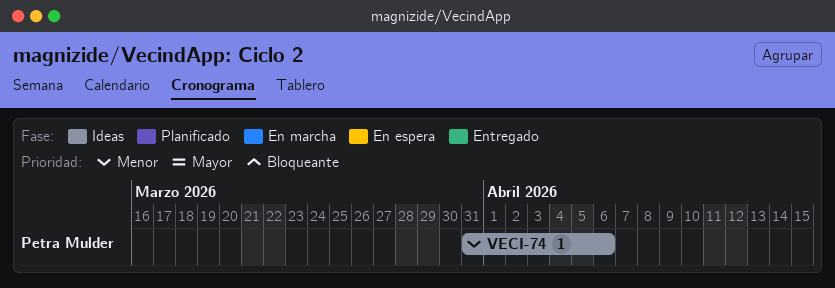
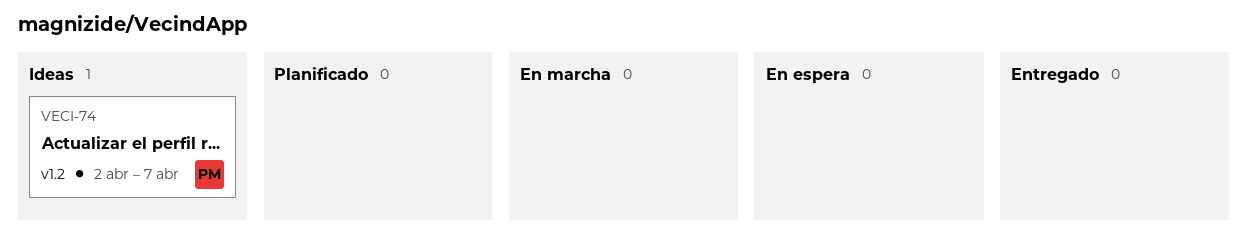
VECI-74, start: Mar 31 -> Apr 2
VECI-74, due: Apr 6 -> Apr 7

